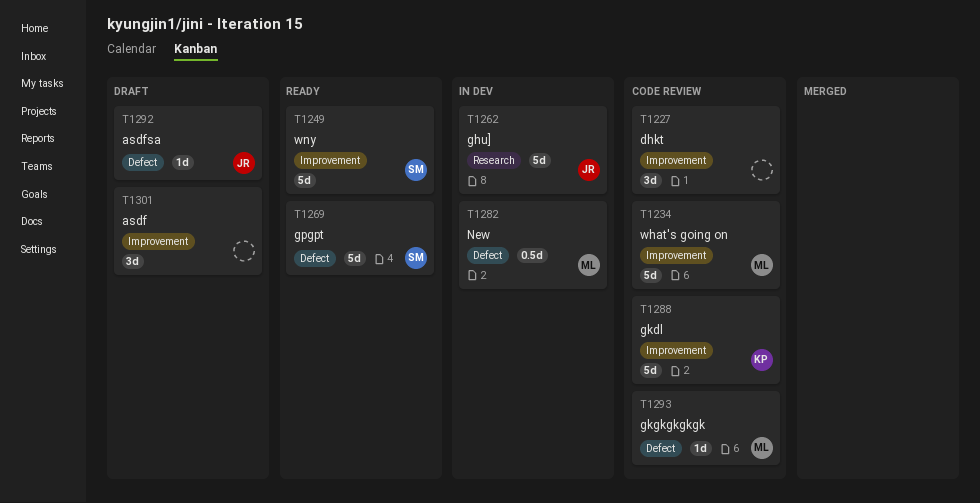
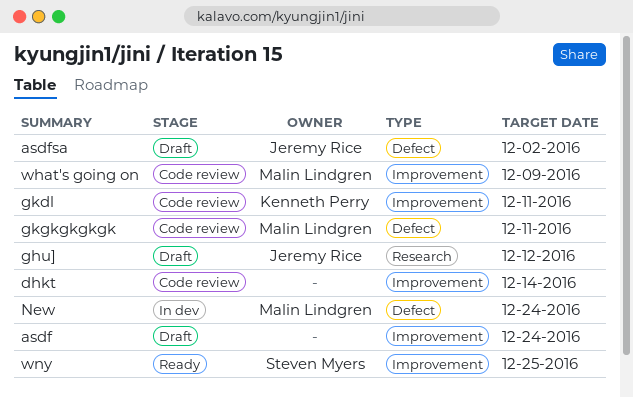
ghu], status: In dev -> Draft
gpgpt: present -> none

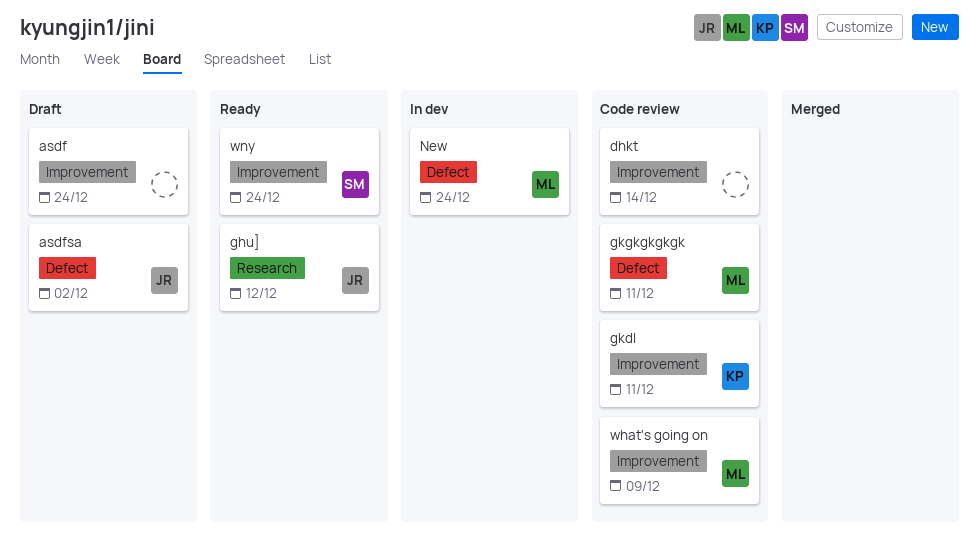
ghu], status: Draft -> Ready
wny, due: Dec 25 -> Dec 24

